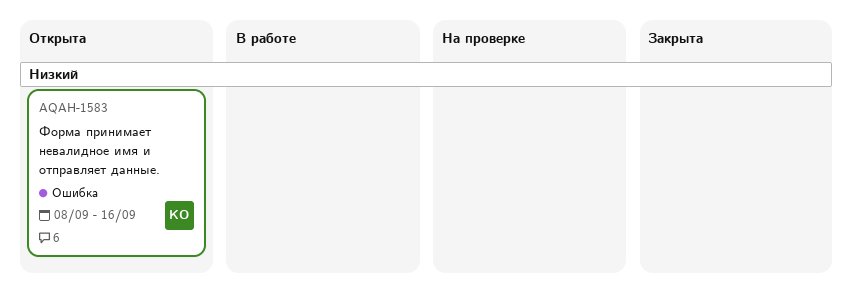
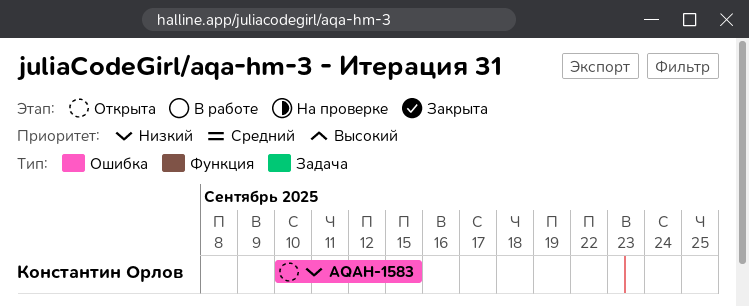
AQAH-1583, start: Sep 8 -> Sep 10
AQAH-1583, due: Sep 16 -> Sep 15

